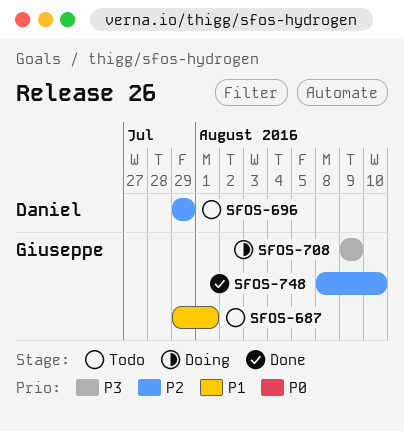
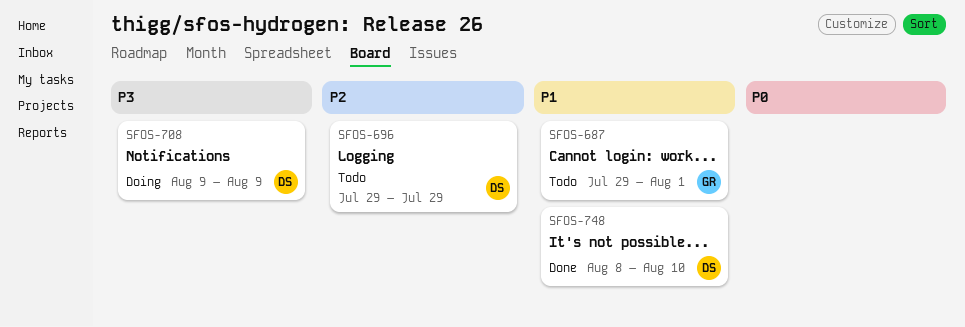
SFOS-708, owner: Giuseppe -> Daniel
SFOS-748, owner: Giuseppe -> Daniel
SFOS-748, priority: P2 -> P1

